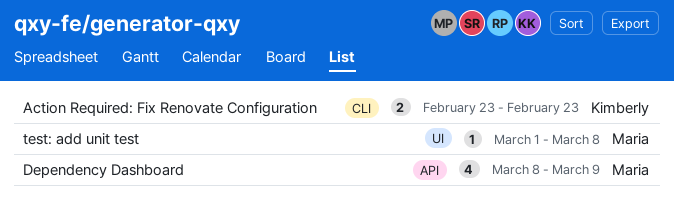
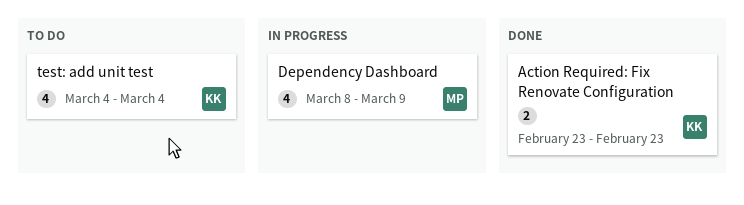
test: add unit test, owner: Maria -> Kimberly
test: add unit test, estimate: 1 -> 4
test: add unit test, start: Mar 1 -> Mar 4
test: add unit test, due: Mar 8 -> Mar 4

